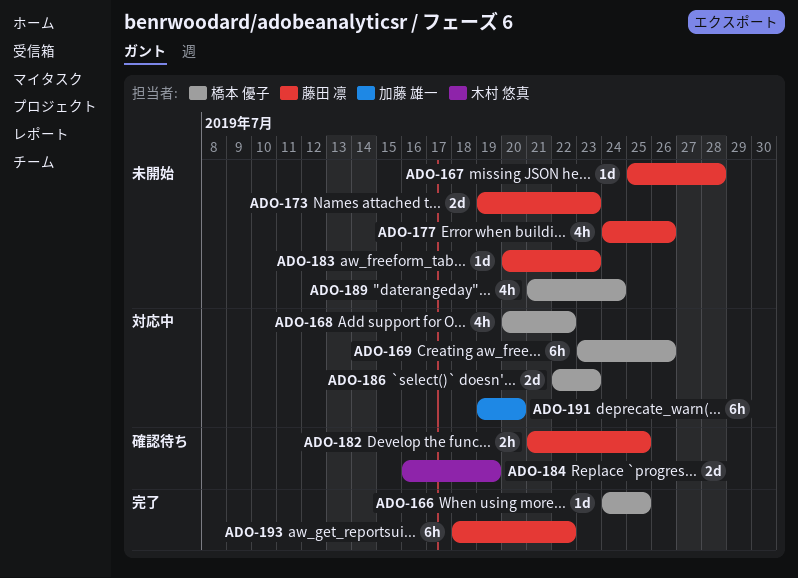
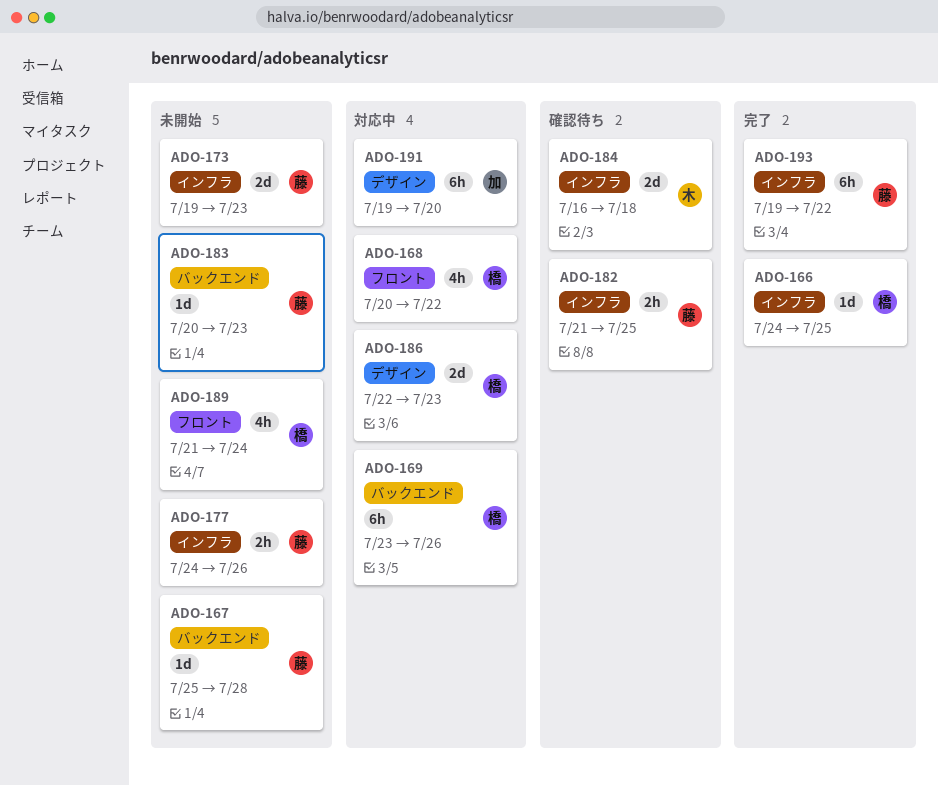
ADO-177, estimate: 4h -> 2h
ADO-184, due: Jul 19 -> Jul 18
ADO-193, start: Jul 18 -> Jul 19

